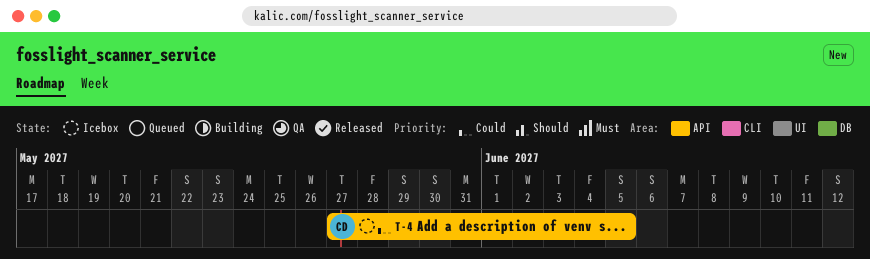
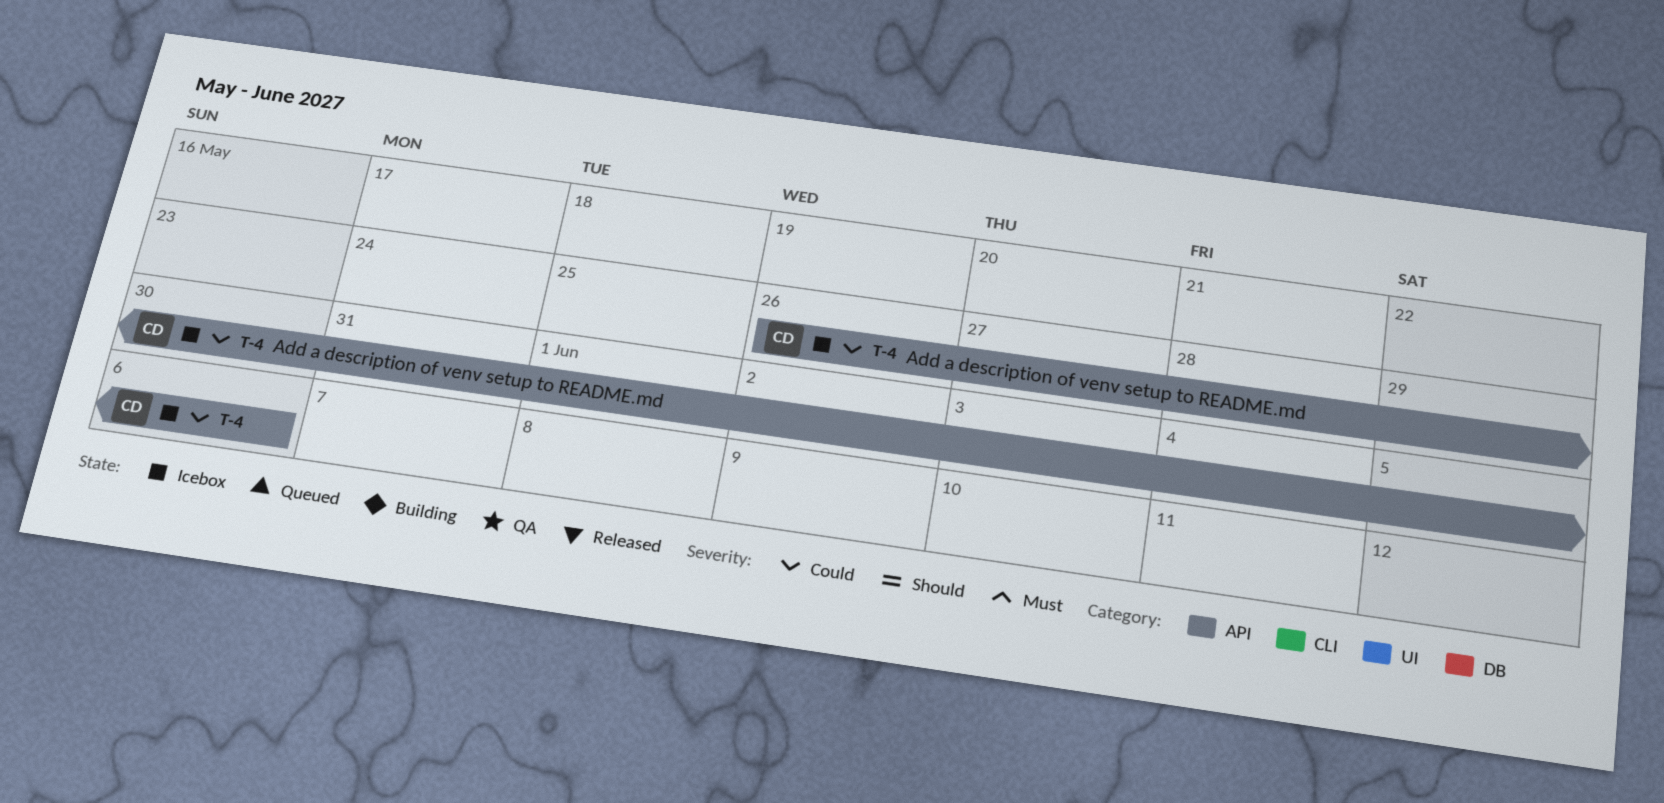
T-4, start: May 27 -> May 26
T-4, due: Jun 5 -> Jun 6

